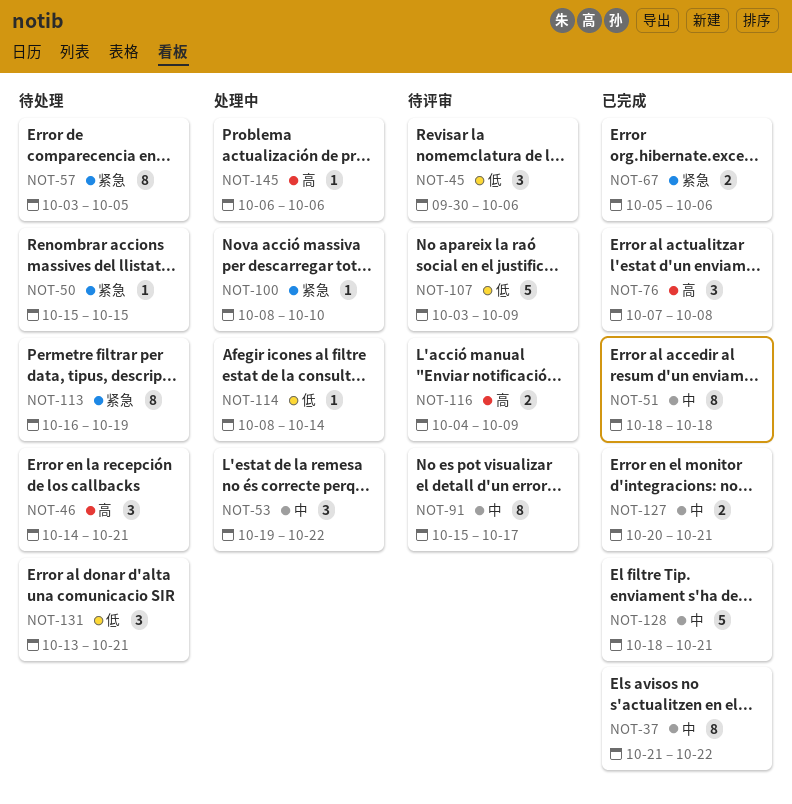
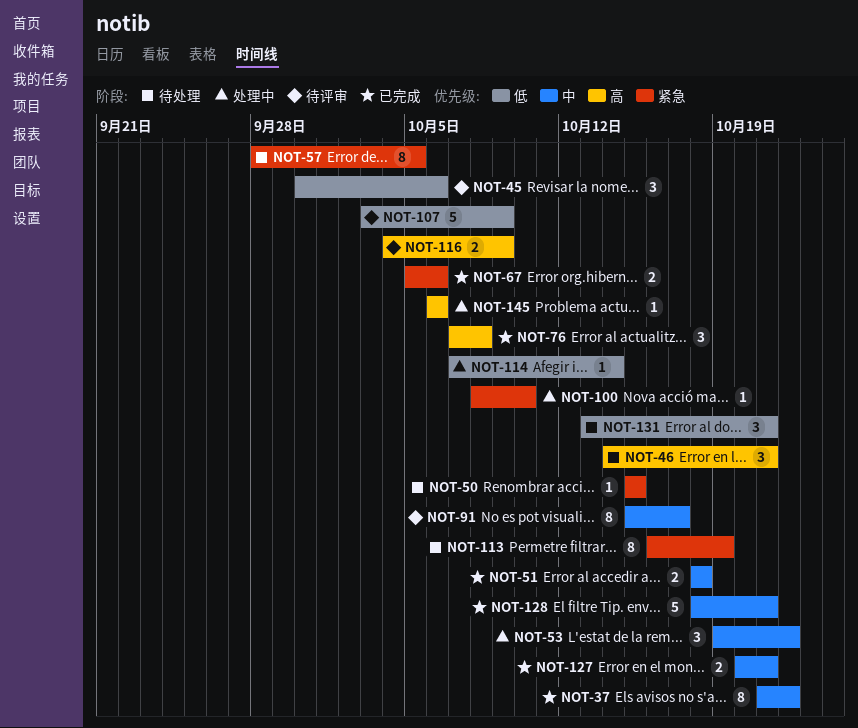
NOT-51, estimate: 8 -> 2
NOT-57, start: Oct 3 -> Sep 28
NOT-114, start: Oct 8 -> Oct 7

